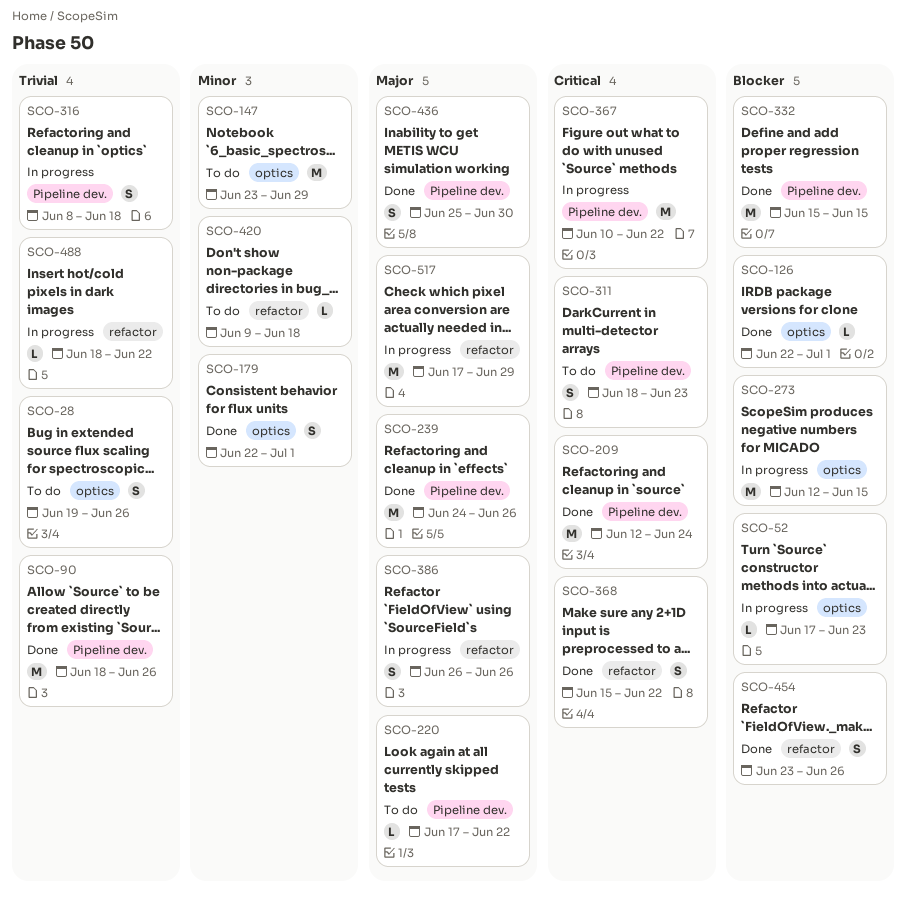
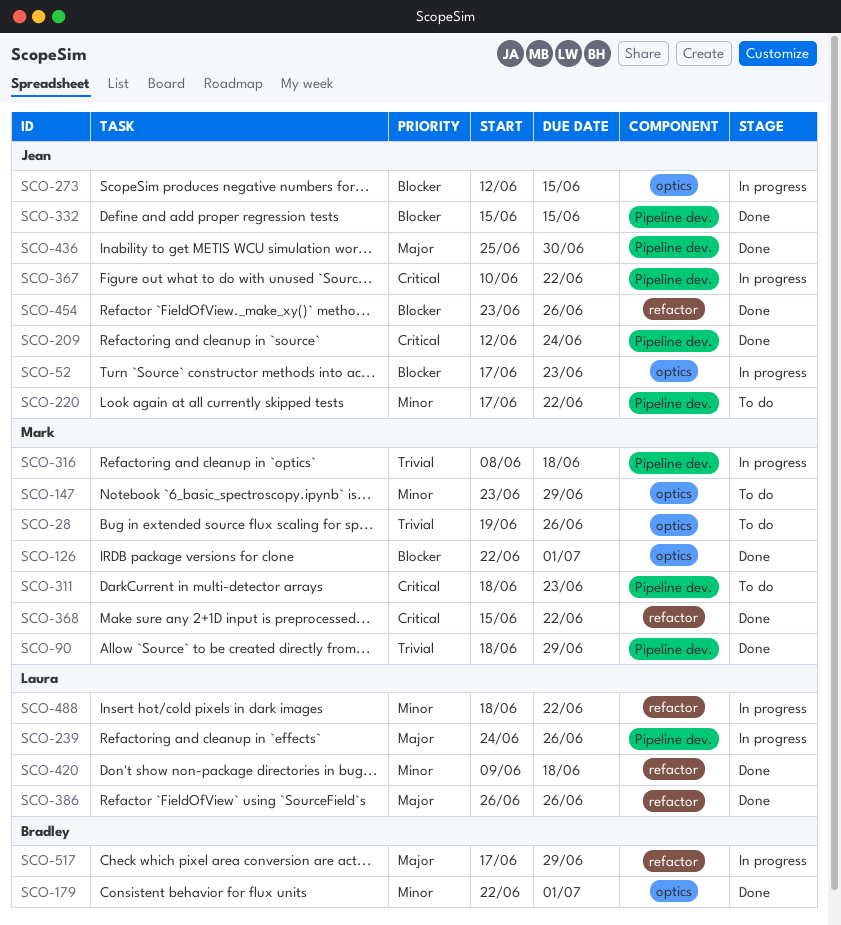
SCO-90, due: Jun 26 -> Jun 29
SCO-220, priority: Major -> Minor
SCO-239, status: Done -> In progress
SCO-386, status: In progress -> Done
SCO-420, status: To do -> Done
SCO-488, priority: Trivial -> Minor

